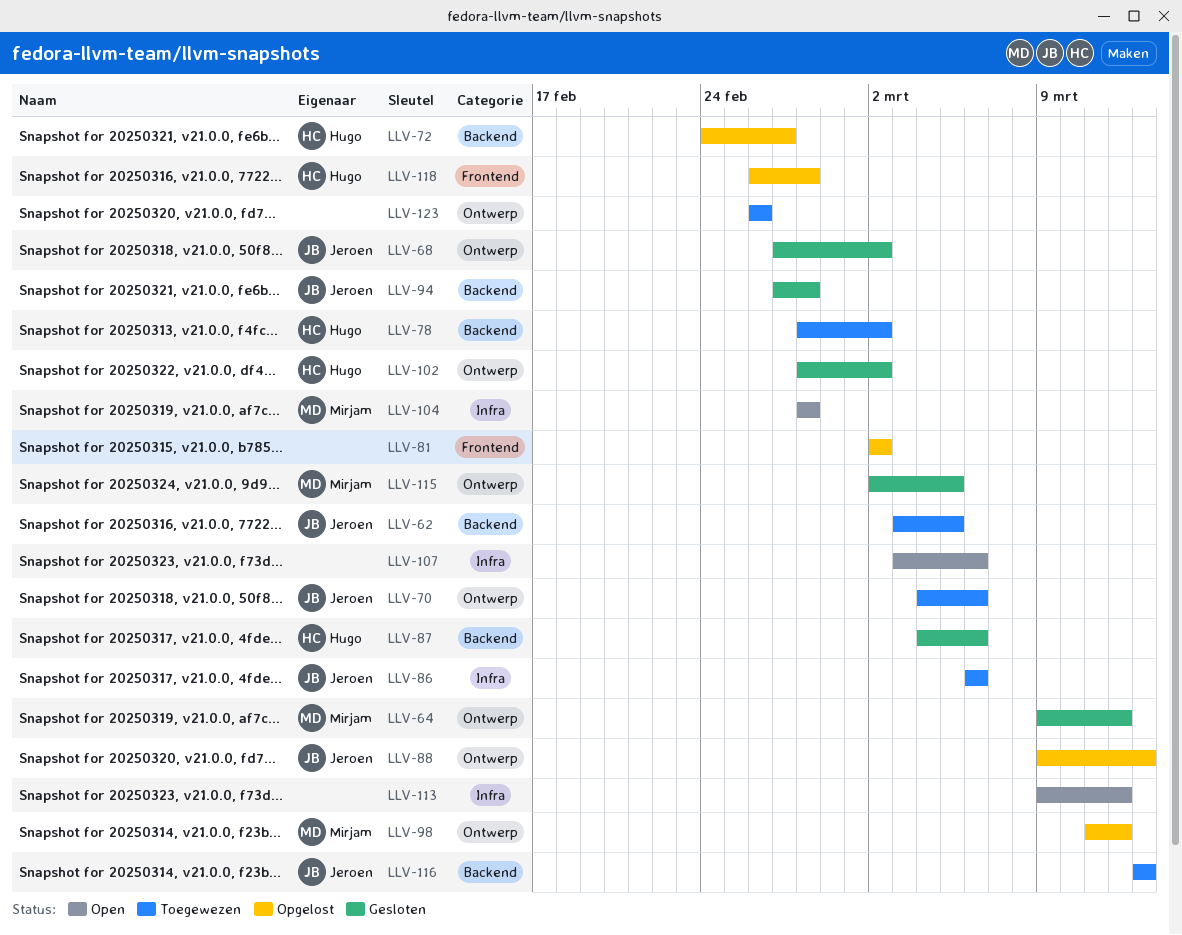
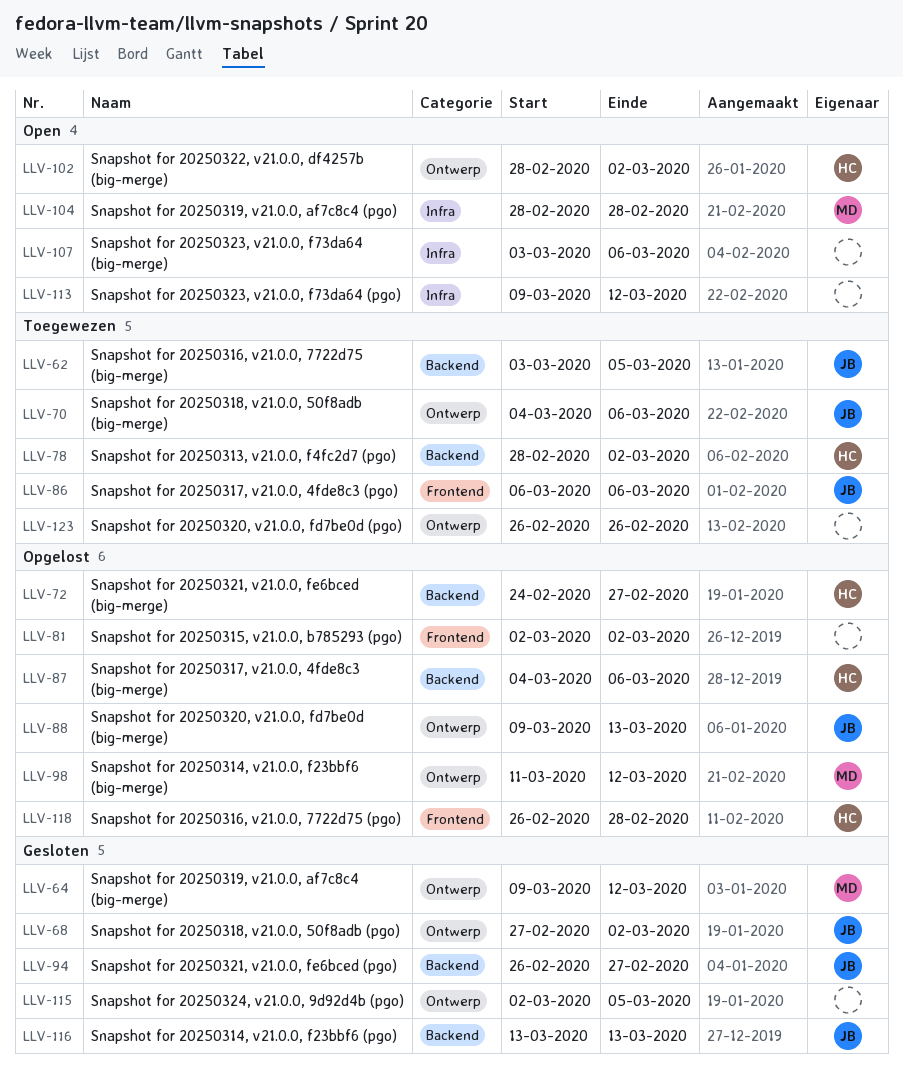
LLV-86, label: Infra -> Frontend
LLV-87, status: Gesloten -> Opgelost
LLV-94, start: Feb 27 -> Feb 26
LLV-94, due: Feb 28 -> Feb 27
LLV-102, status: Gesloten -> Open
LLV-115, owner: Mirjam -> none
LLV-116, status: Toegewezen -> Gesloten

